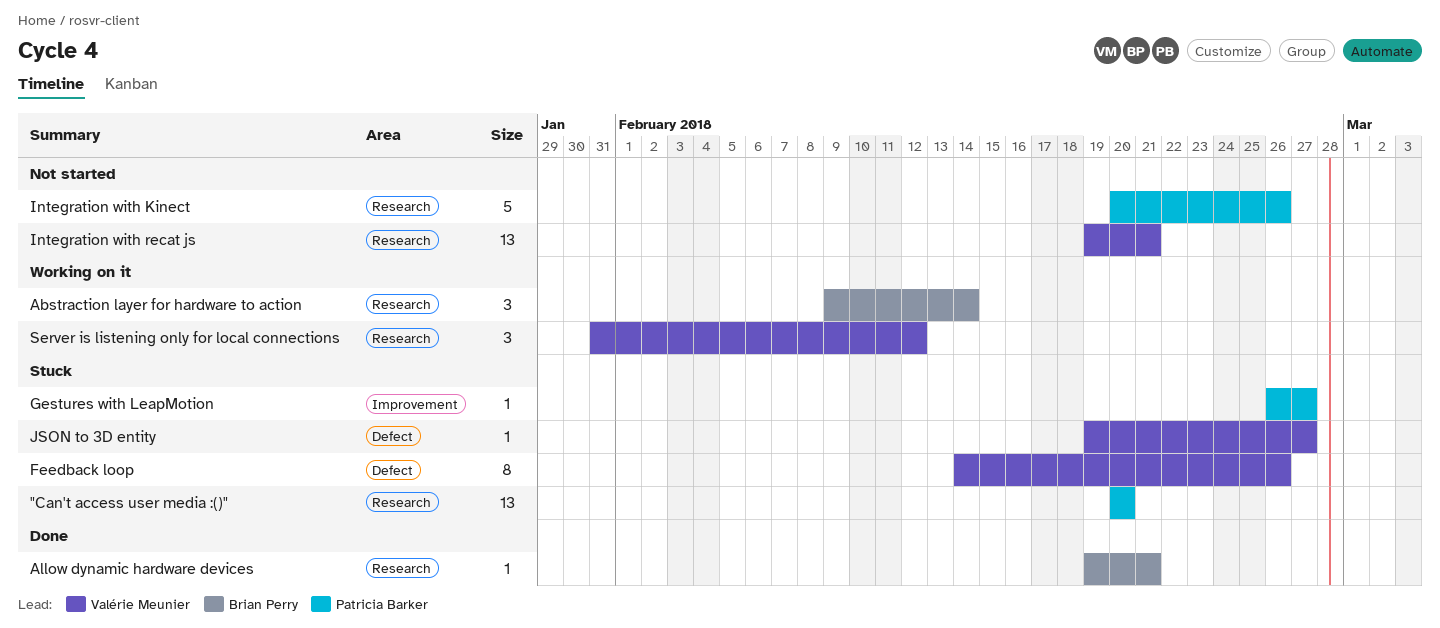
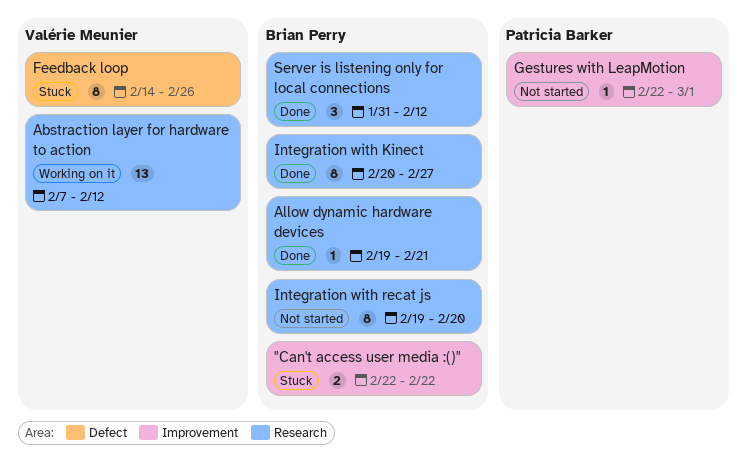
"Can't access user media :()", owner: Patricia Barker -> Brian Perry
"Can't access user media :()", label: Research -> Improvement
"Can't access user media :()", estimate: 13 -> 2
"Can't access user media :()", start: Feb 20 -> Feb 22
"Can't access user media :()", due: Feb 20 -> Feb 22
Abstraction layer for hardware to action, owner: Brian Perry -> Valérie Meunier
Abstraction layer for hardware to action, estimate: 3 -> 13
Abstraction layer for hardware to action, start: Feb 9 -> Feb 7
Abstraction layer for hardware to action, due: Feb 14 -> Feb 12
Gestures with LeapMotion, status: Stuck -> Not started
Gestures with LeapMotion, start: Feb 26 -> Feb 22
Gestures with LeapMotion, due: Feb 27 -> Mar 1
Integration with Kinect, status: Not started -> Done
Integration with Kinect, owner: Patricia Barker -> Brian Perry
Integration with Kinect, estimate: 5 -> 8
Integration with Kinect, due: Feb 26 -> Feb 27
Integration with recat js, owner: Valérie Meunier -> Brian Perry
Integration with recat js, estimate: 13 -> 8
Integration with recat js, due: Feb 21 -> Feb 20
JSON to 3D entity: present -> none
Server is listening only for local connections, status: Working on it -> Done
Server is listening only for local connections, owner: Valérie Meunier -> Brian Perry

